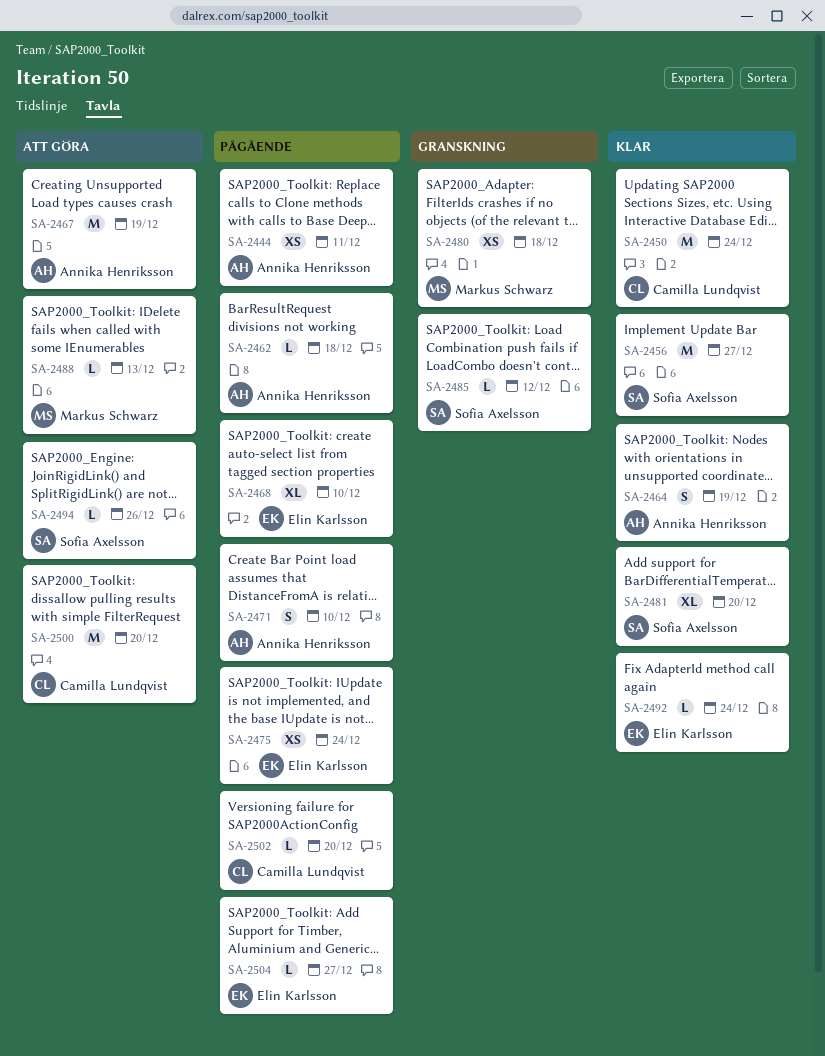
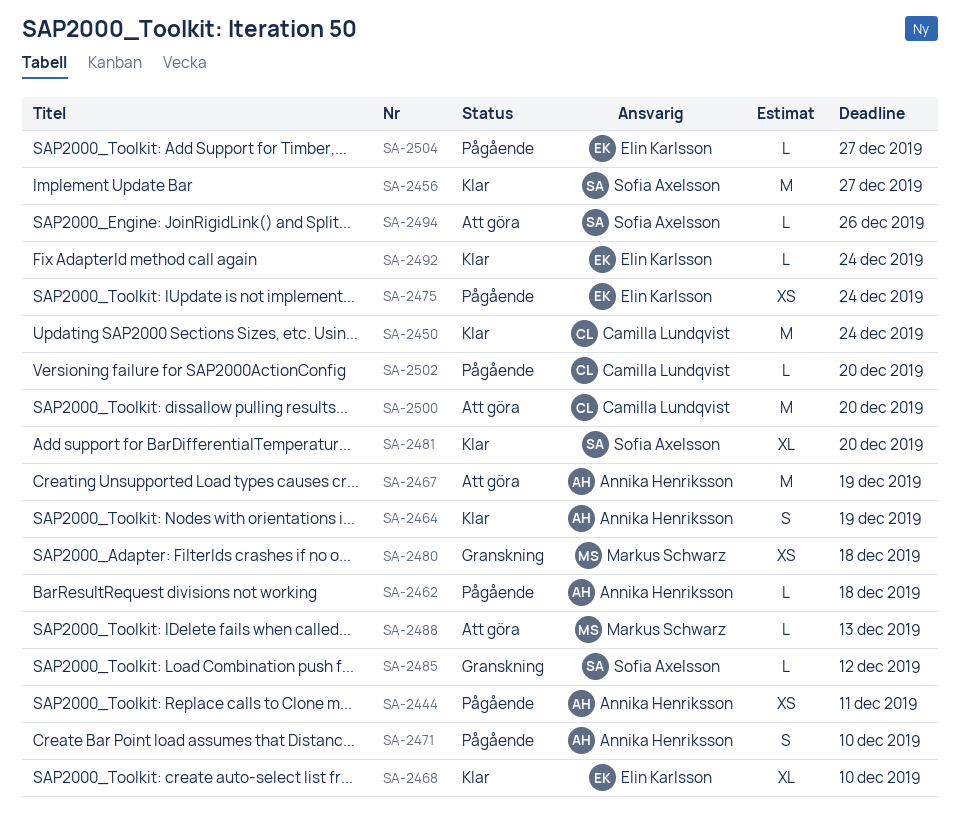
SA-2468, status: Pågående -> Klar

